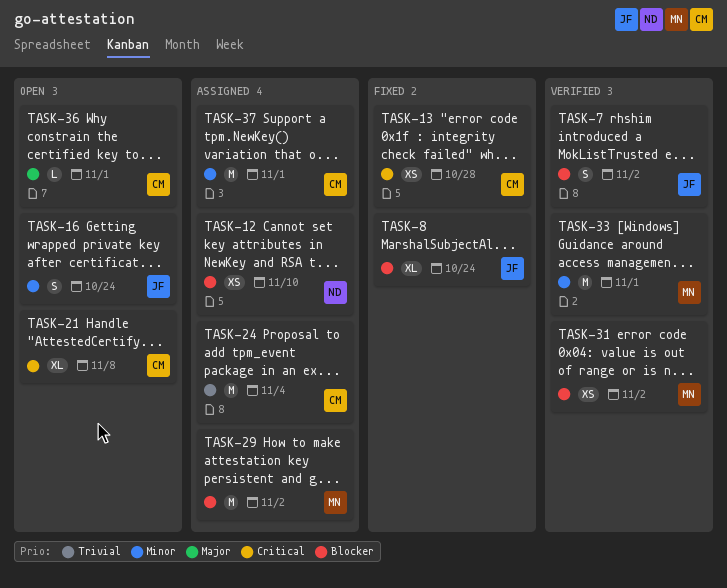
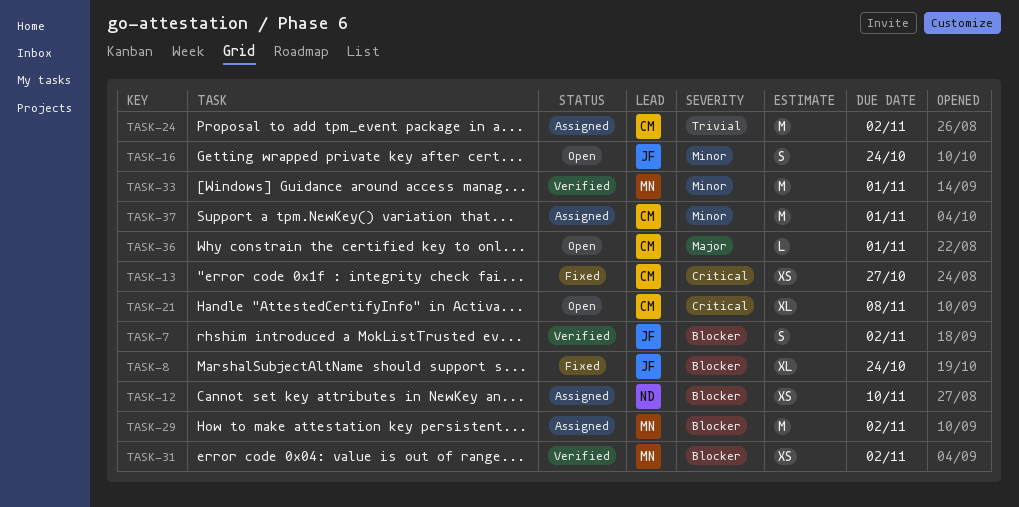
TASK-13, due: Oct 28 -> Oct 27
TASK-24, due: Nov 4 -> Nov 2

